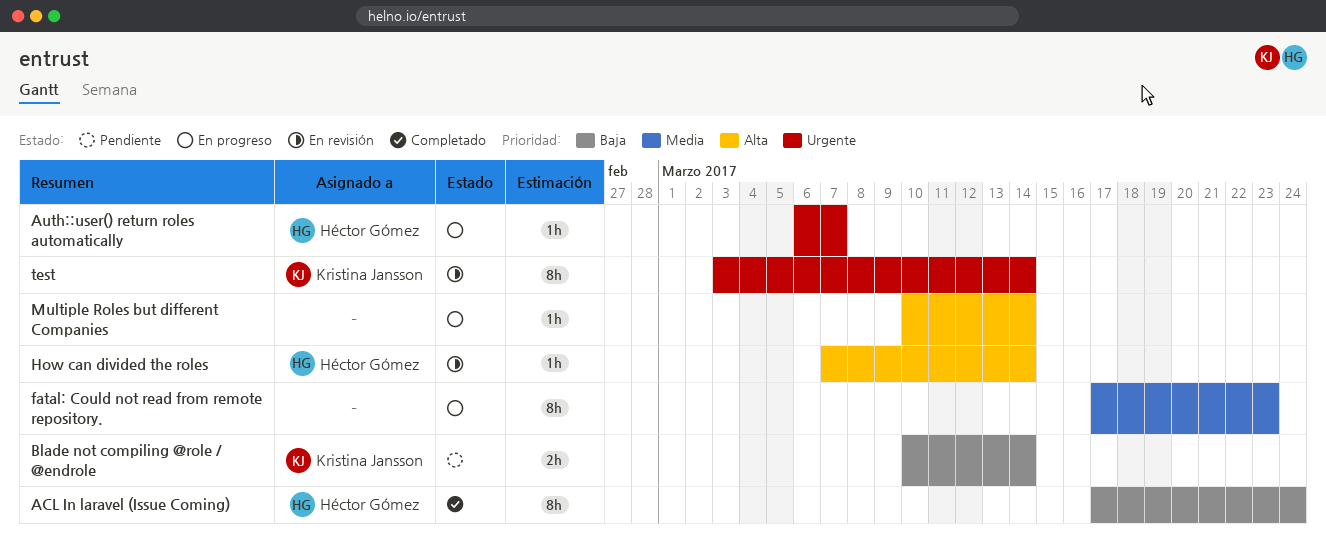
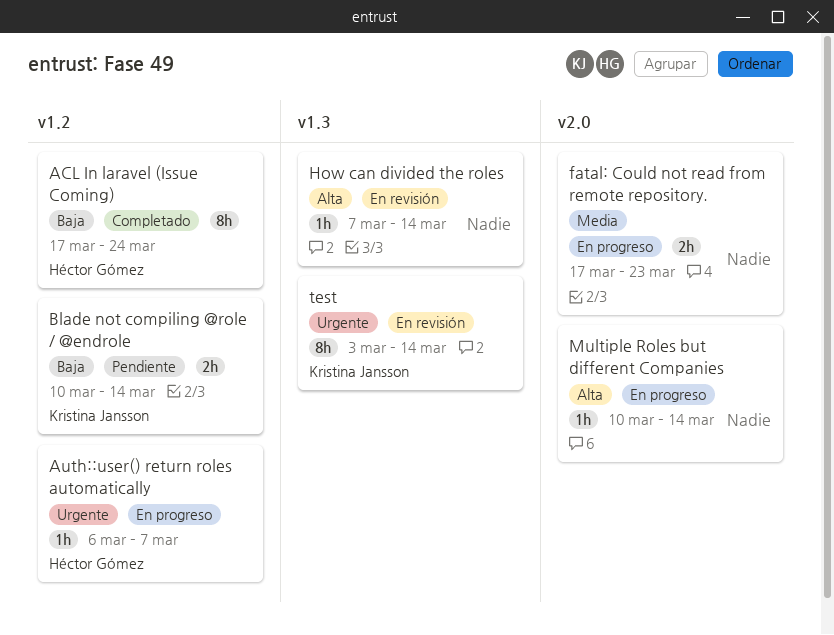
fatal: Could not read from remote repository., estimate: 8h -> 2h
How can divided the roles, owner: Héctor Gómez -> none

